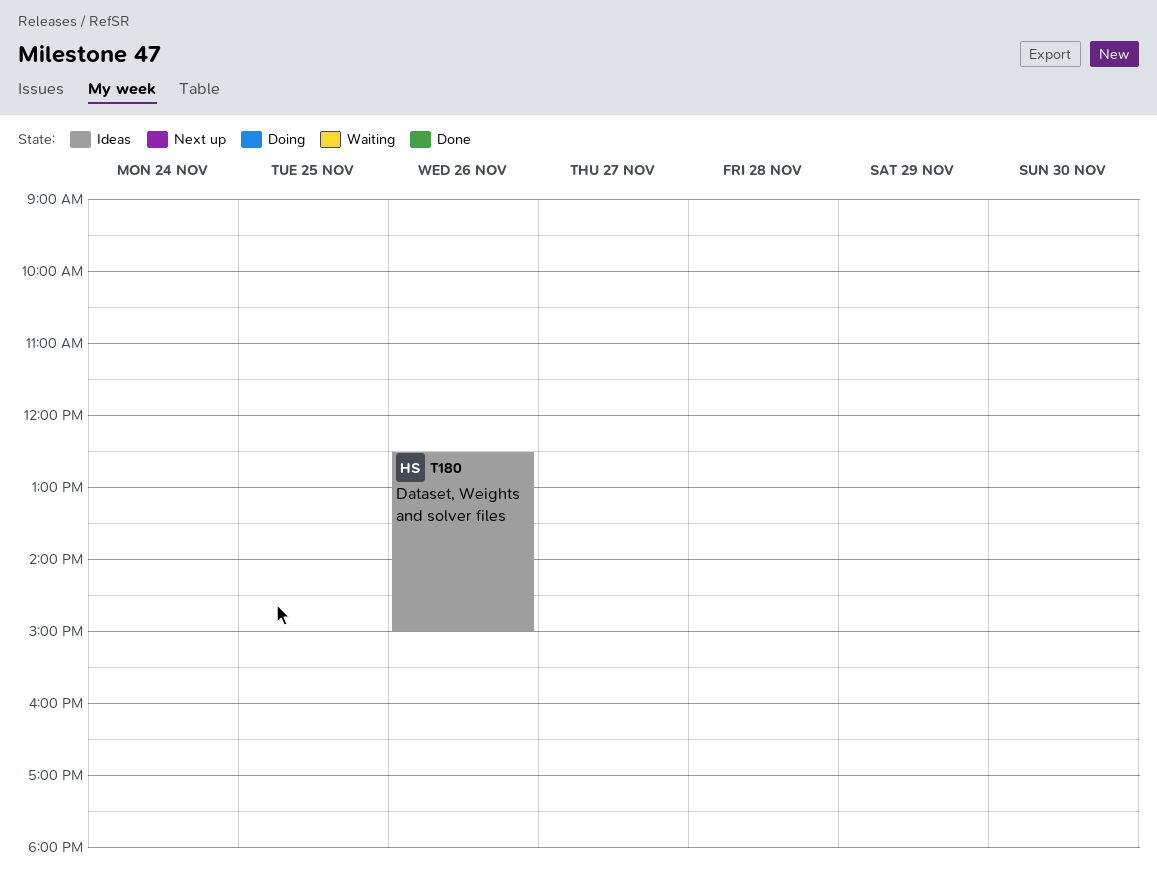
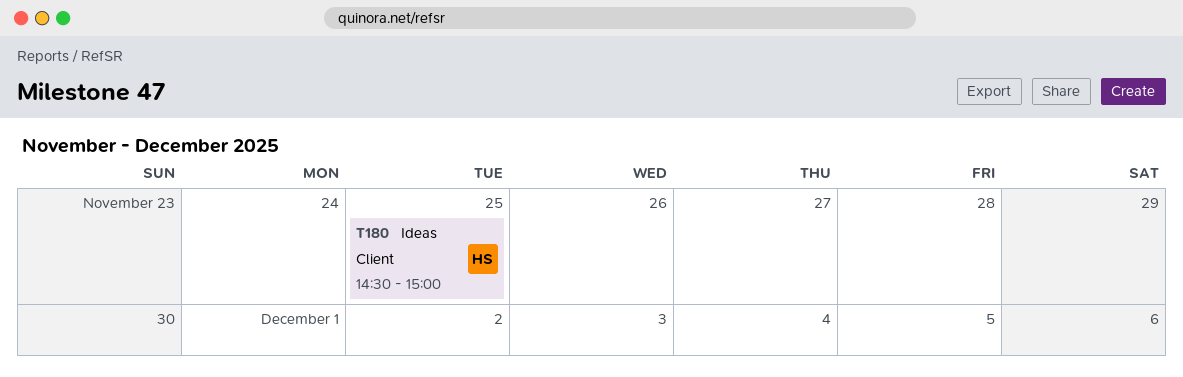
T180, day: Nov 26 -> Nov 25
T180, begins: 12:30 -> 14:30

